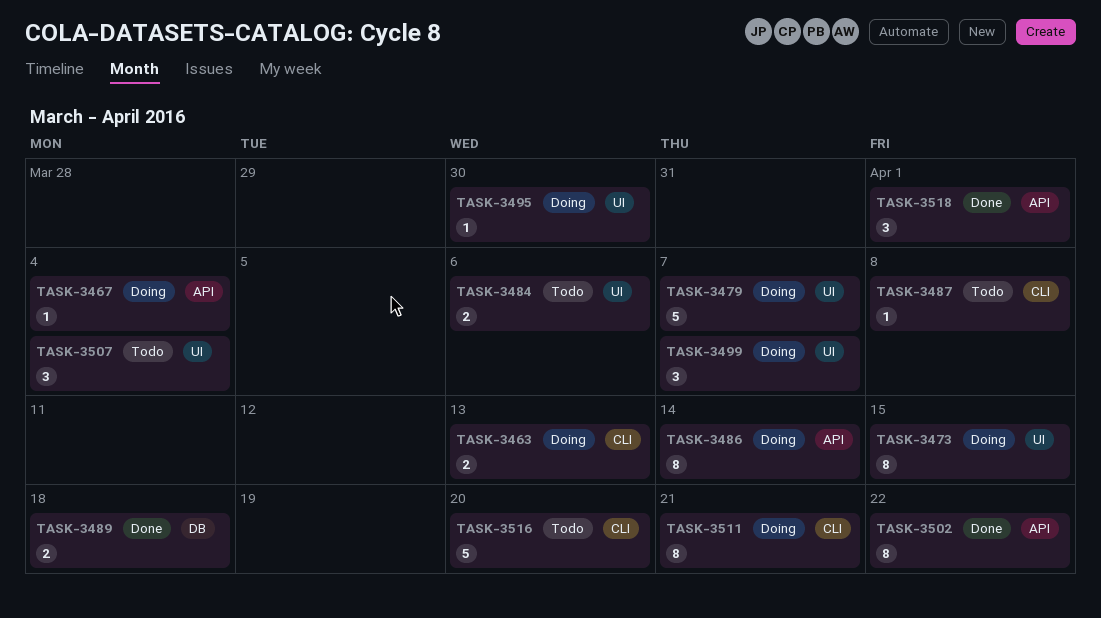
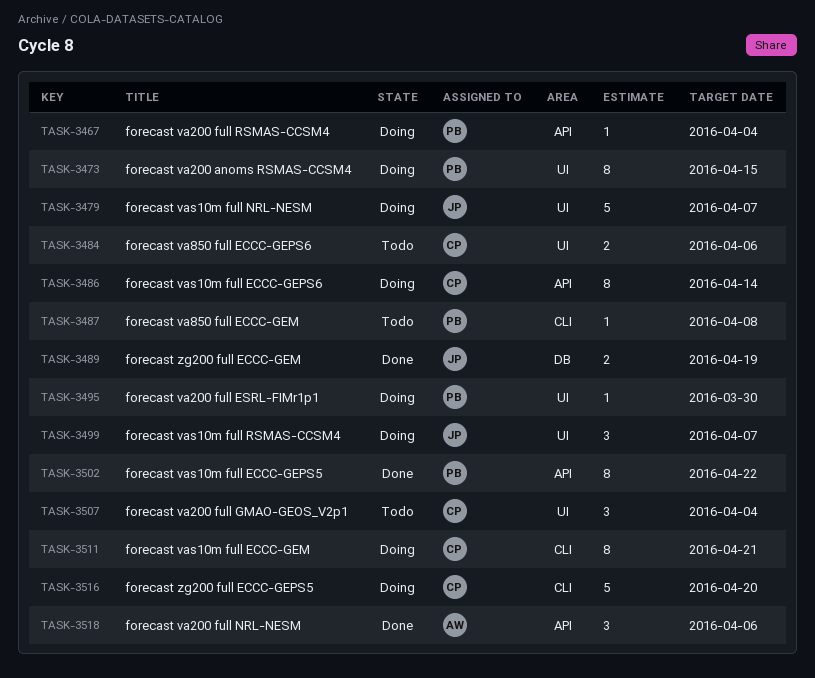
TASK-3463: present -> none
TASK-3489, due: Apr 18 -> Apr 19
TASK-3516, status: Todo -> Doing
TASK-3518, due: Apr 1 -> Apr 6

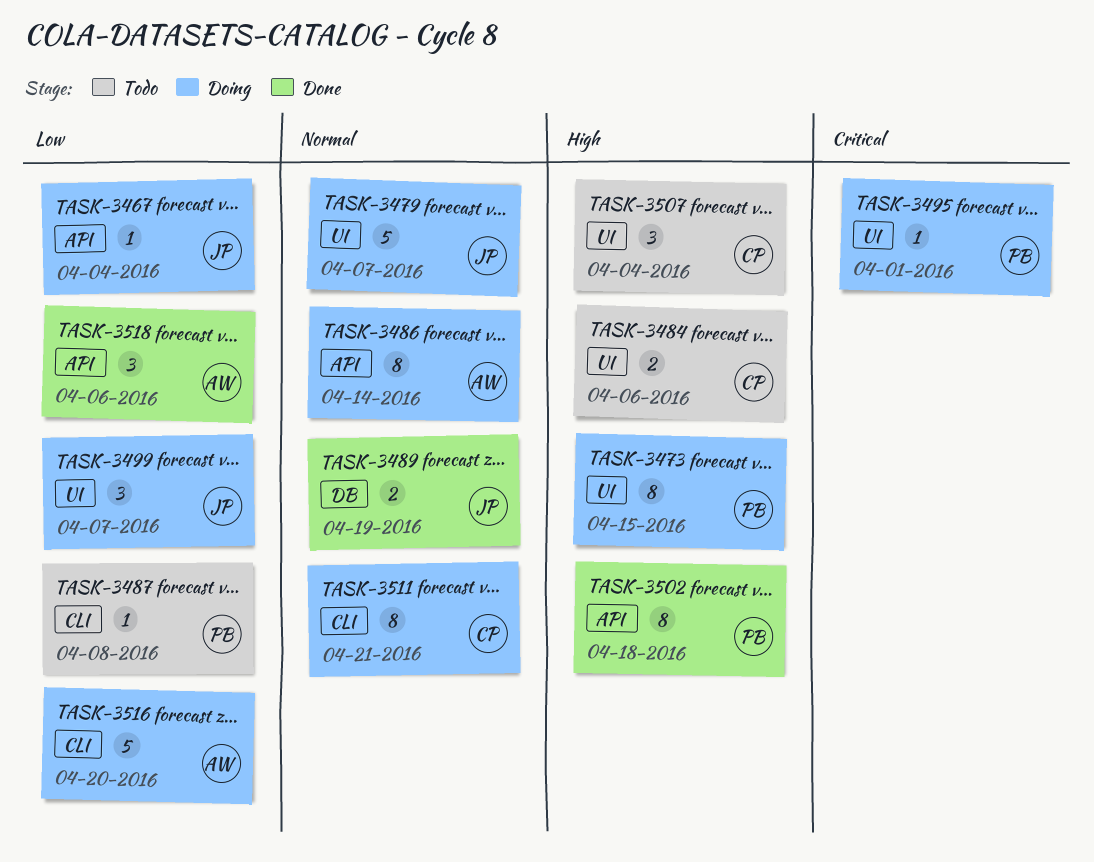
TASK-3467, owner: PB -> JP
TASK-3486, owner: CP -> AW
TASK-3495, due: Mar 30 -> Apr 1
TASK-3502, due: Apr 22 -> Apr 18
TASK-3516, owner: CP -> AW

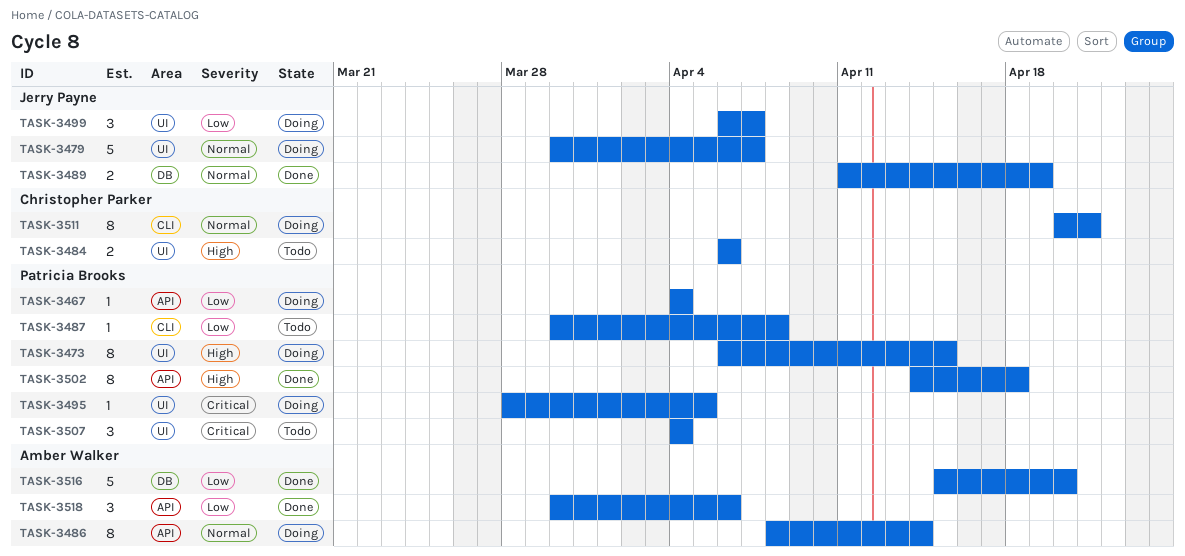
TASK-3467, owner: Jerry Payne -> Patricia Brooks
TASK-3495, due: Apr 1 -> Apr 5
TASK-3507, owner: Christopher Parker -> Patricia Brooks
TASK-3507, priority: High -> Critical
TASK-3516, status: Doing -> Done
TASK-3516, label: CLI -> DB

